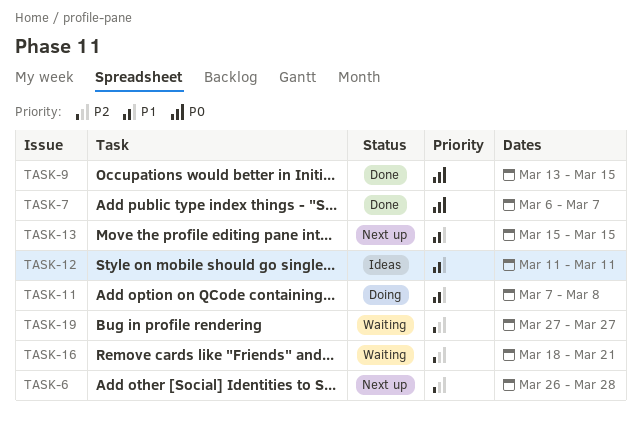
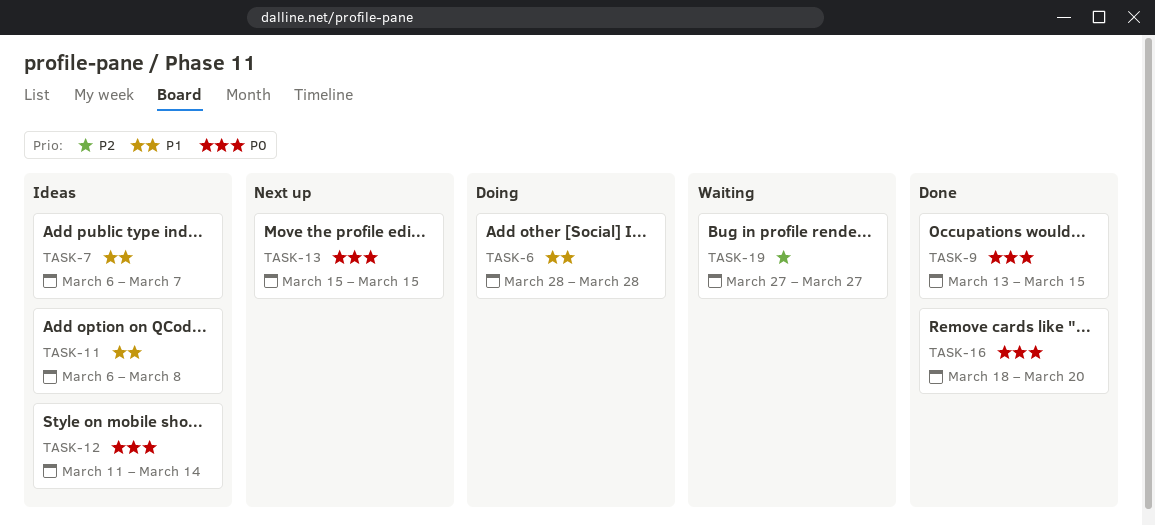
TASK-6, status: Next up -> Doing
TASK-6, priority: P2 -> P1
TASK-6, start: Mar 26 -> Mar 28
TASK-7, status: Done -> Ideas
TASK-7, priority: P0 -> P1
TASK-11, status: Doing -> Ideas
TASK-11, start: Mar 7 -> Mar 6
TASK-12, priority: P1 -> P0
TASK-12, due: Mar 11 -> Mar 14
TASK-13, priority: P1 -> P0
TASK-16, status: Waiting -> Done
TASK-16, priority: P2 -> P0
TASK-16, due: Mar 21 -> Mar 20

